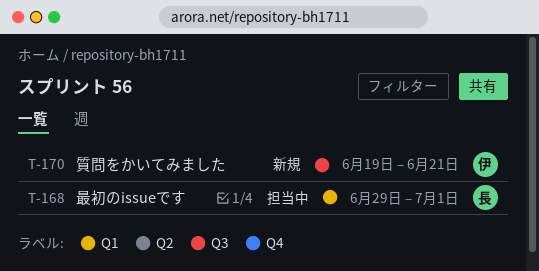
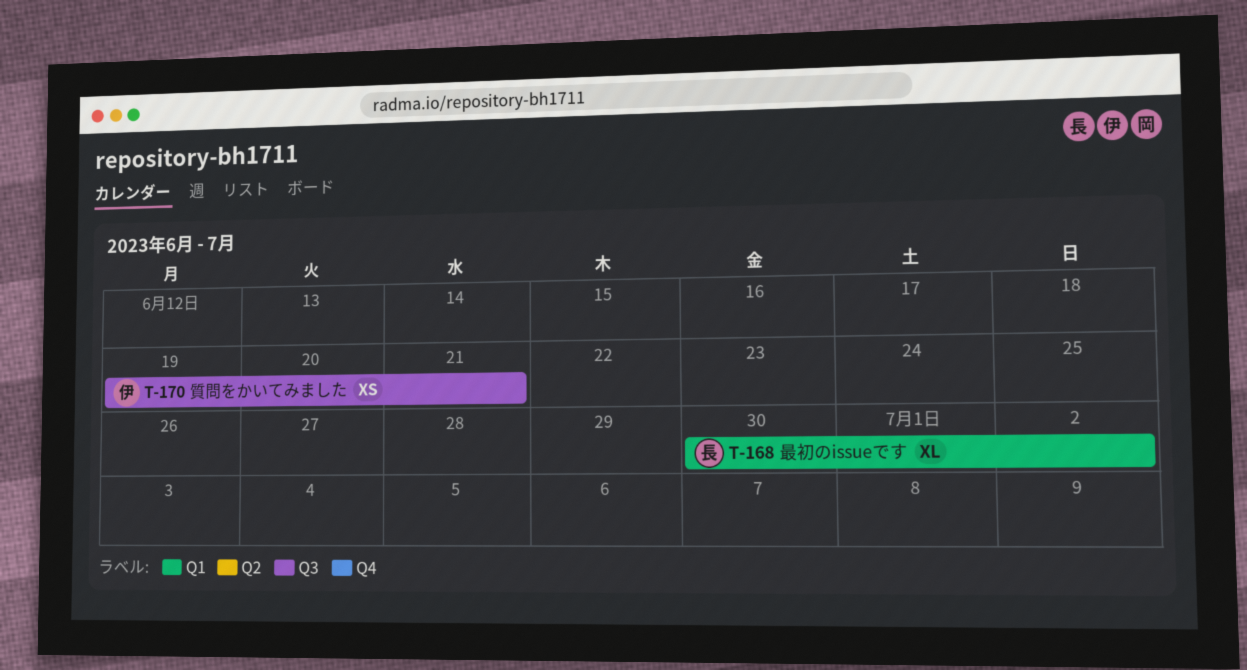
T-168, start: Jun 29 -> Jun 30
T-168, due: Jul 1 -> Jul 2

